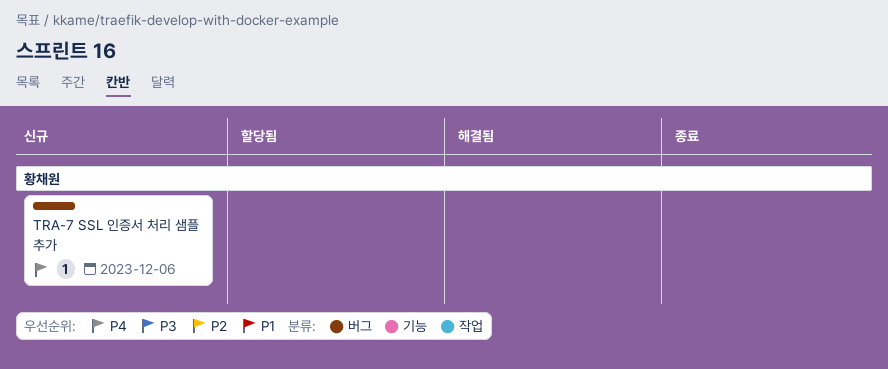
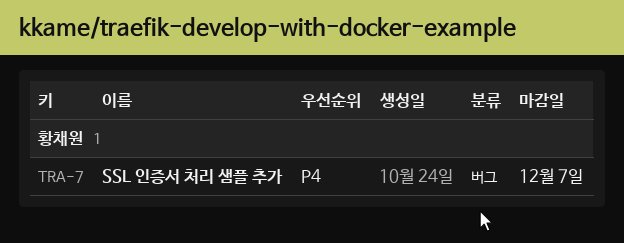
TRA-7, due: Dec 6 -> Dec 7

